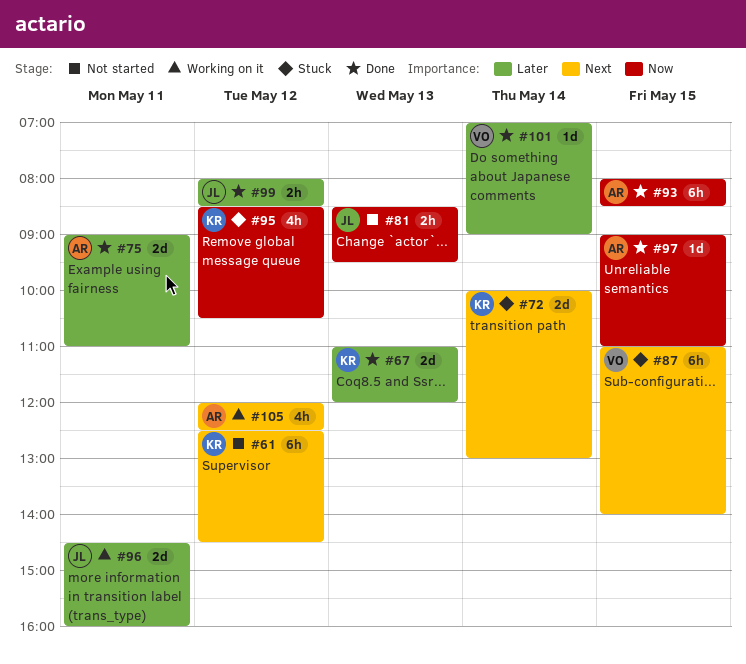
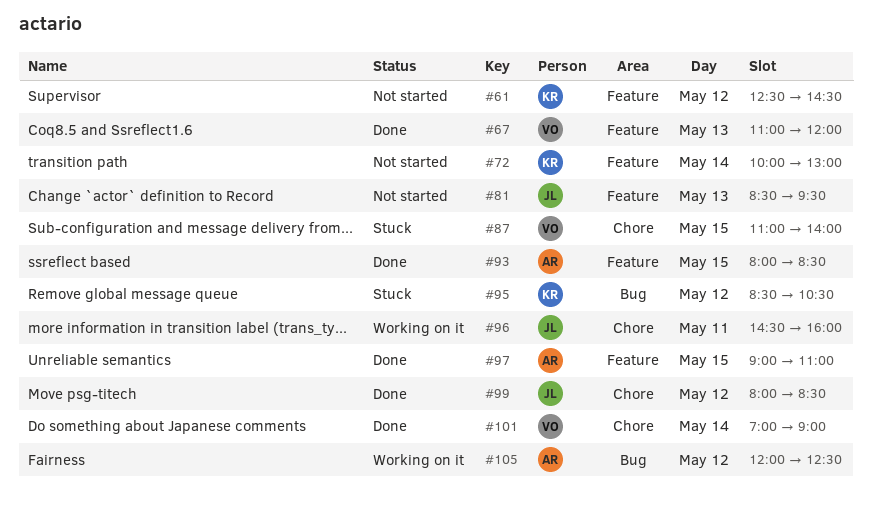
#67, owner: KR -> VO
#72, status: Stuck -> Not started
#75: present -> none

